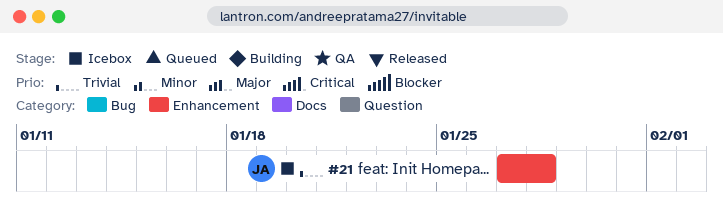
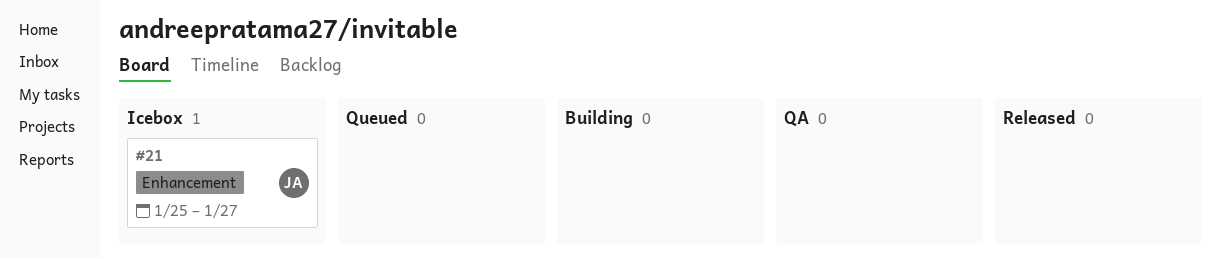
#21, start: Jan 27 -> Jan 25
#21, due: Jan 28 -> Jan 27

